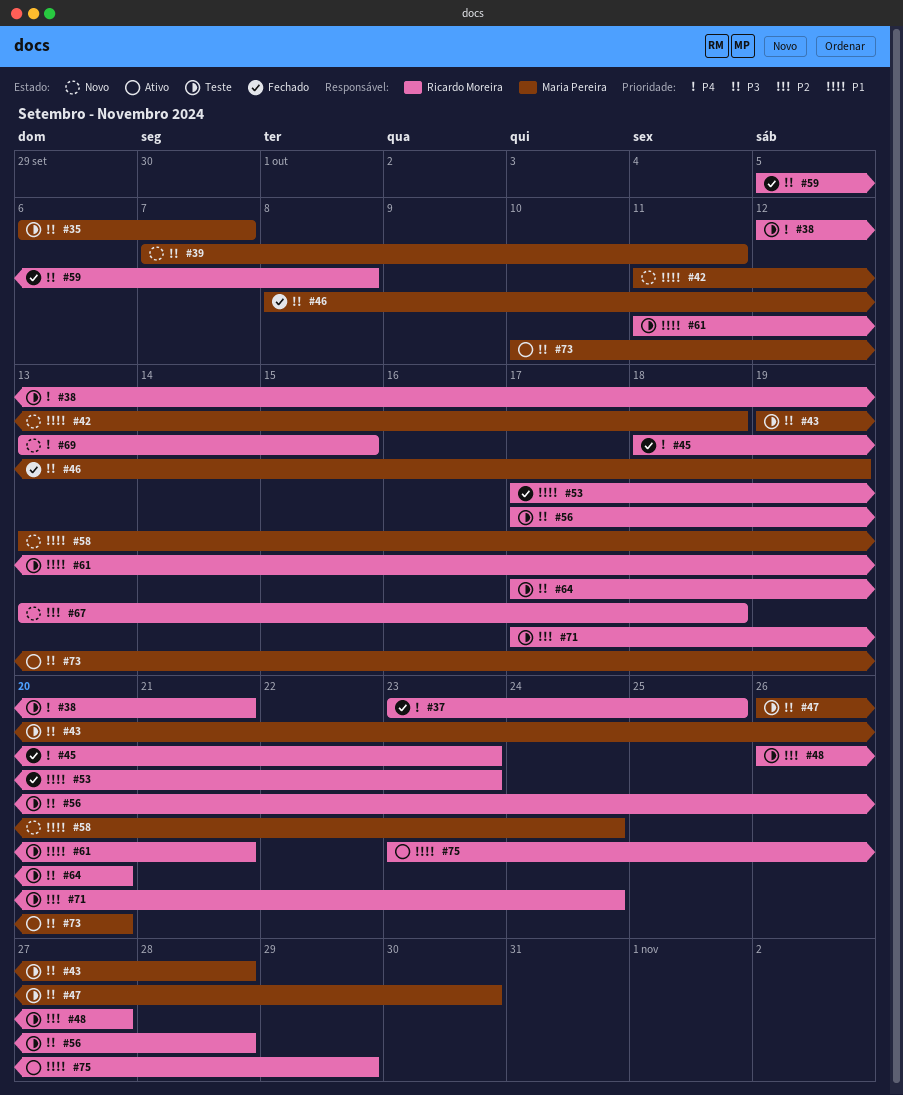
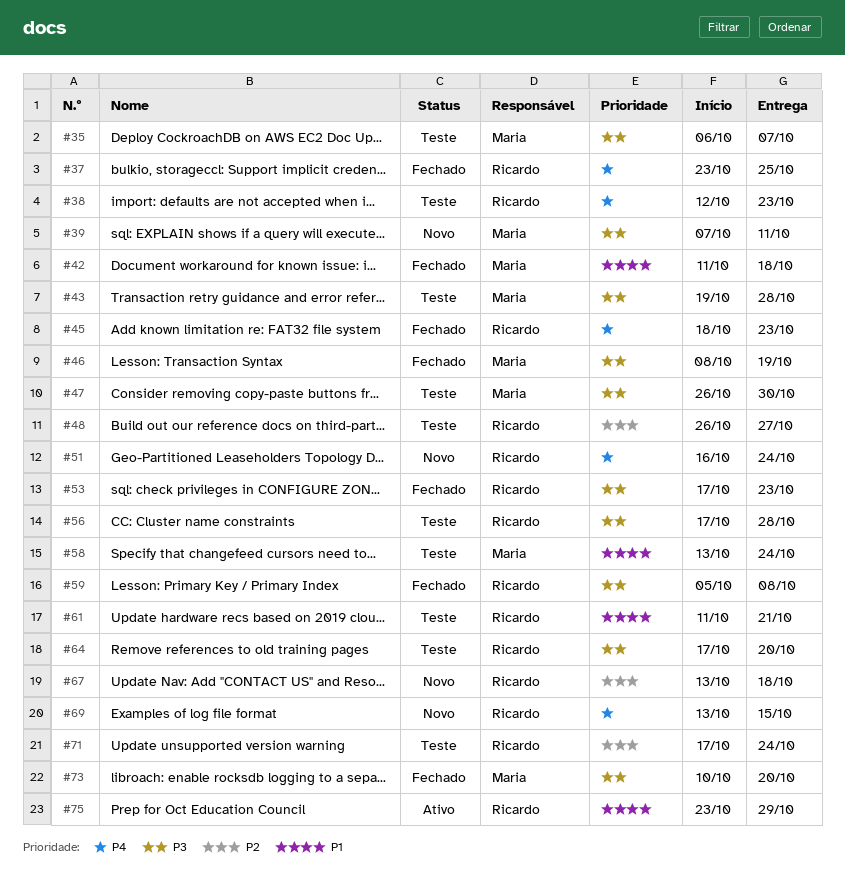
#38, due: Oct 21 -> Oct 23
#42, status: Novo -> Fechado
#51: none -> present
#53, priority: P1 -> P3
#58, status: Novo -> Teste
#73, status: Ativo -> Fechado

